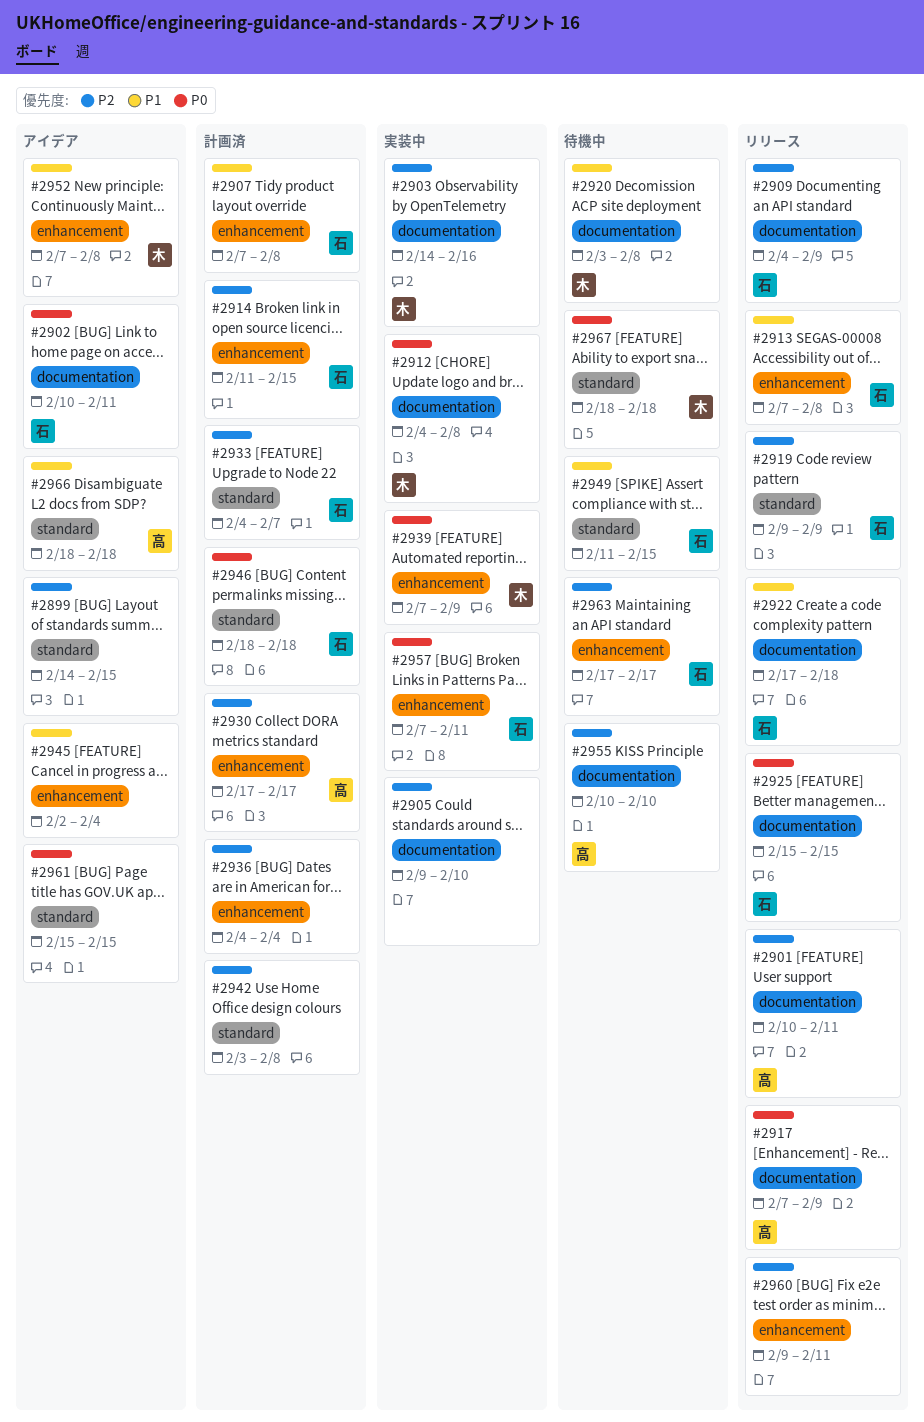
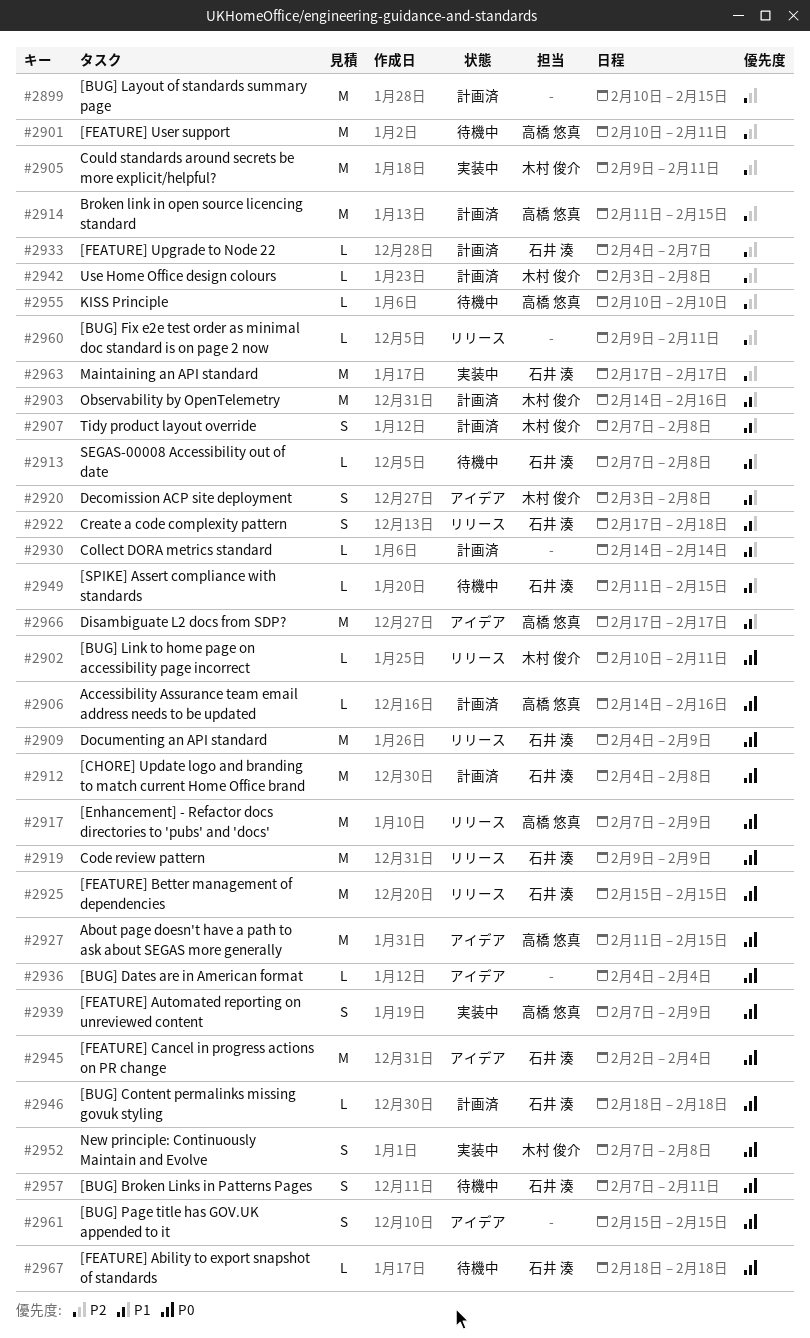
#2899, status: アイデア -> 計画済
#2899, start: Feb 14 -> Feb 10
#2901, status: リリース -> 待機中
#2902, status: アイデア -> リリース
#2902, owner: 石井 湊 -> 木村 俊介
#2903, status: 実装中 -> 計画済
#2903, priority: P2 -> P1
#2905, owner: none -> 木村 俊介
#2905, due: Feb 10 -> Feb 11
#2906: none -> present
#2907, owner: 石井 湊 -> 木村 俊介
#2909, priority: P2 -> P0
#2912, status: 実装中 -> 計画済
#2912, owner: 木村 俊介 -> 石井 湊
#2913, status: リリース -> 待機中
#2914, owner: 石井 湊 -> 高橋 悠真
#2919, priority: P2 -> P0
#2920, status: 待機中 -> アイデア
#2927: none -> present
#2930, owner: 高橋 悠真 -> none
#2930, priority: P2 -> P1
#2930, start: Feb 17 -> Feb 14
#2930, due: Feb 17 -> Feb 14
#2936, status: 計画済 -> アイデア
#2936, priority: P2 -> P0
#2939, owner: 木村 俊介 -> 高橋 悠真
#2942, owner: none -> 木村 俊介
#2945, owner: none -> 石井 湊
#2945, priority: P1 -> P0
#2952, status: アイデア -> 実装中
#2952, priority: P1 -> P0
#2957, status: 実装中 -> 待機中
#2963, status: 待機中 -> 実装中
#2966, start: Feb 18 -> Feb 17
#2966, due: Feb 18 -> Feb 17
#2967, owner: 木村 俊介 -> 石井 湊

